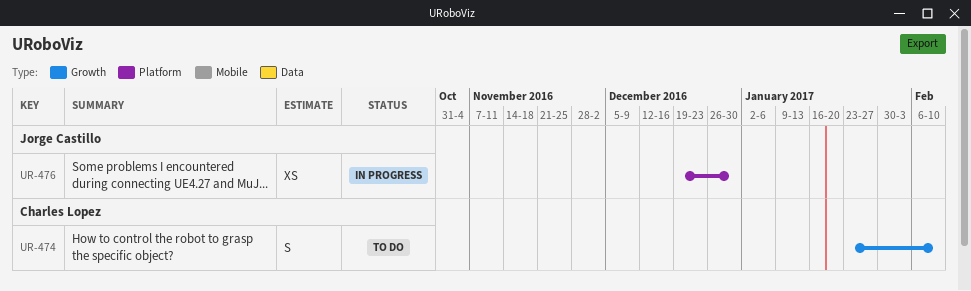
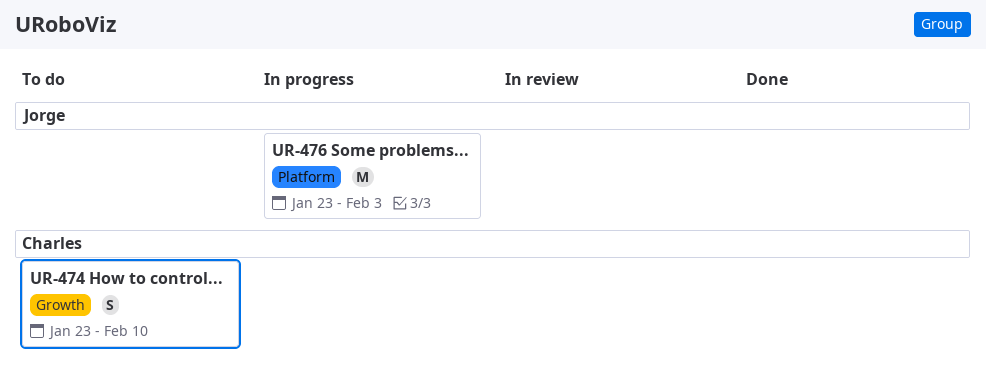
UR-476, estimate: XS -> M
UR-476, start: Dec 19 -> Jan 23
UR-476, due: Dec 30 -> Feb 3

